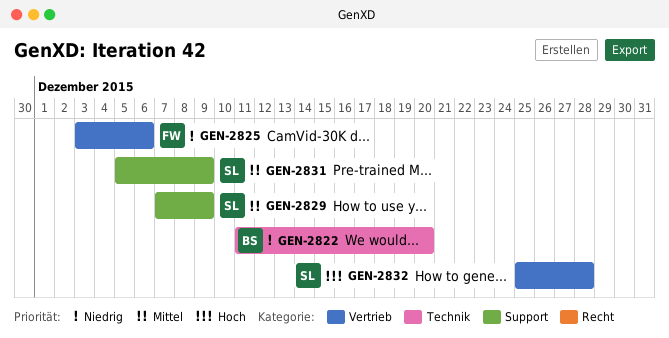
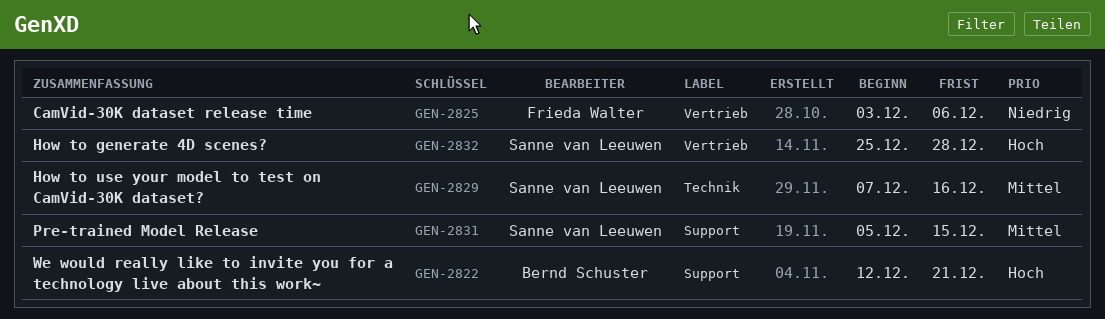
GEN-2822, priority: Niedrig -> Hoch
GEN-2822, label: Technik -> Support
GEN-2822, start: Dec 11 -> Dec 12
GEN-2822, due: Dec 20 -> Dec 21
GEN-2829, label: Support -> Technik
GEN-2829, due: Dec 9 -> Dec 16
GEN-2831, due: Dec 9 -> Dec 15

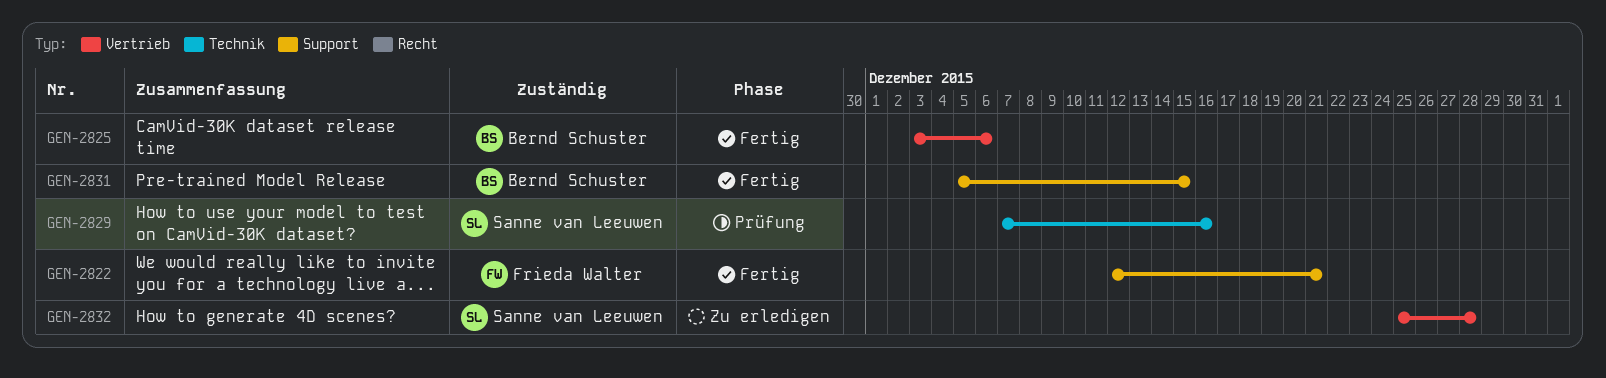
GEN-2822, owner: Bernd Schuster -> Frieda Walter
GEN-2825, owner: Frieda Walter -> Bernd Schuster
GEN-2831, owner: Sanne van Leeuwen -> Bernd Schuster

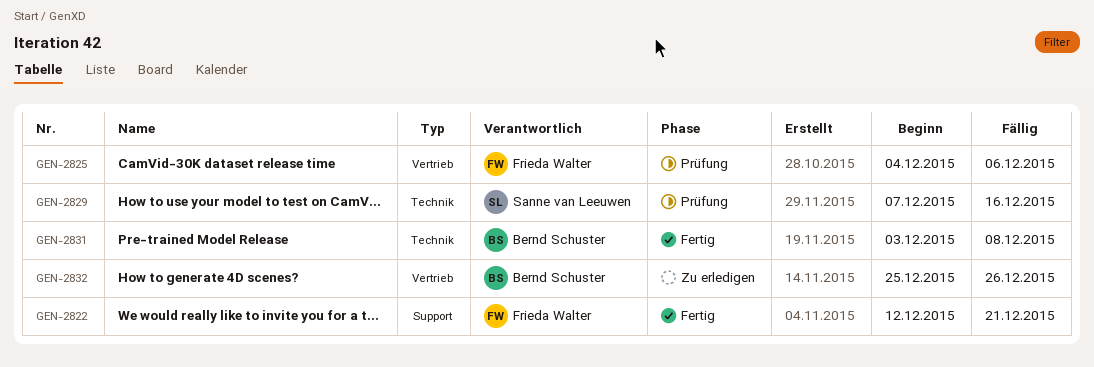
GEN-2825, status: Fertig -> Prüfung
GEN-2825, owner: Bernd Schuster -> Frieda Walter
GEN-2825, start: Dec 3 -> Dec 4
GEN-2831, label: Support -> Technik
GEN-2831, start: Dec 5 -> Dec 3
GEN-2831, due: Dec 15 -> Dec 8
GEN-2832, owner: Sanne van Leeuwen -> Bernd Schuster
GEN-2832, due: Dec 28 -> Dec 26

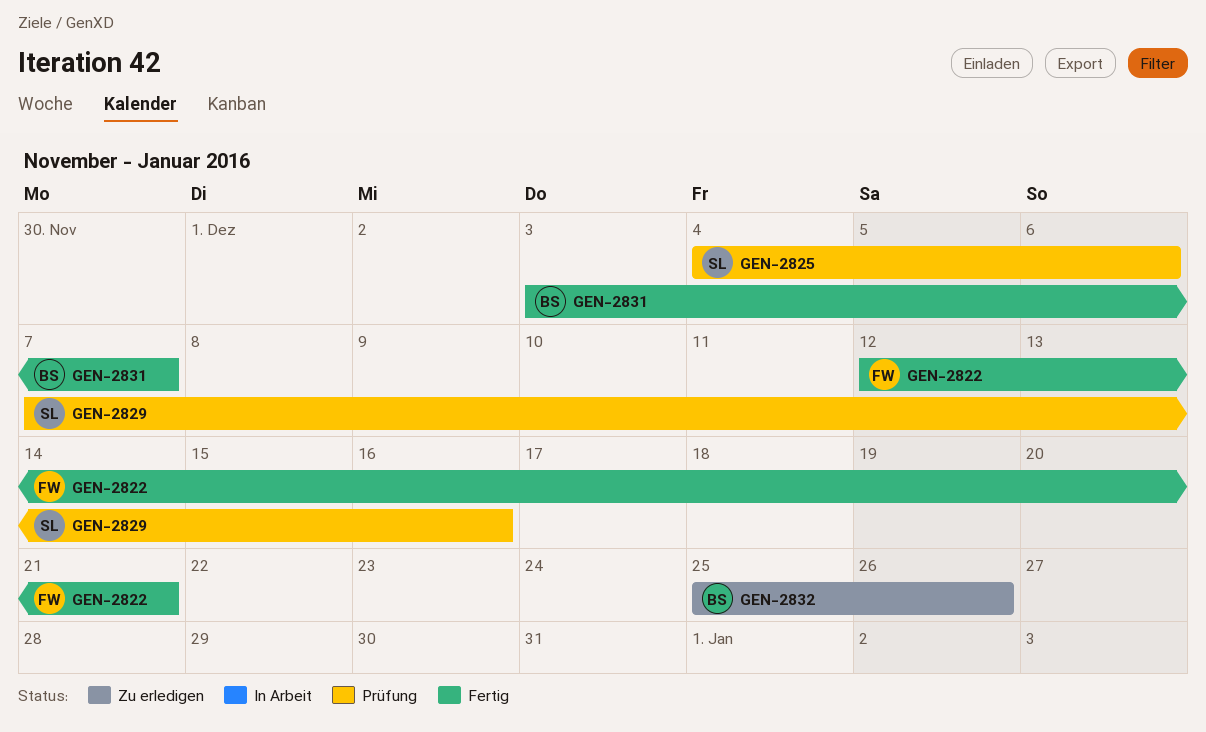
GEN-2825, owner: Frieda Walter -> Sanne van Leeuwen
GEN-2831, due: Dec 8 -> Dec 7

